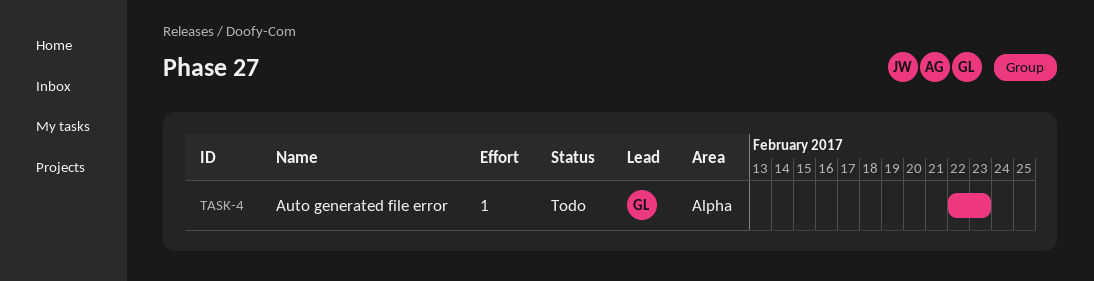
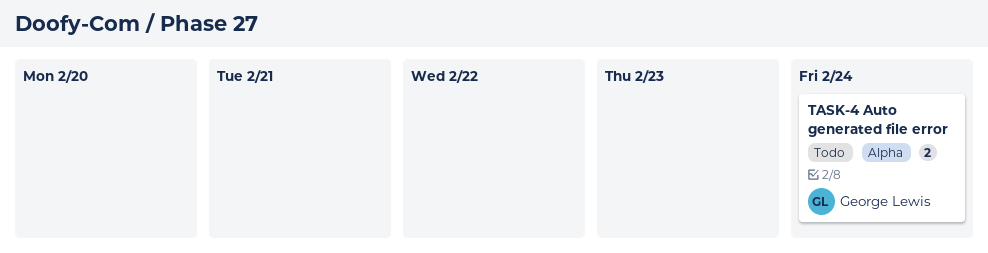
TASK-4, estimate: 1 -> 2
TASK-4, due: Feb 23 -> Feb 24

